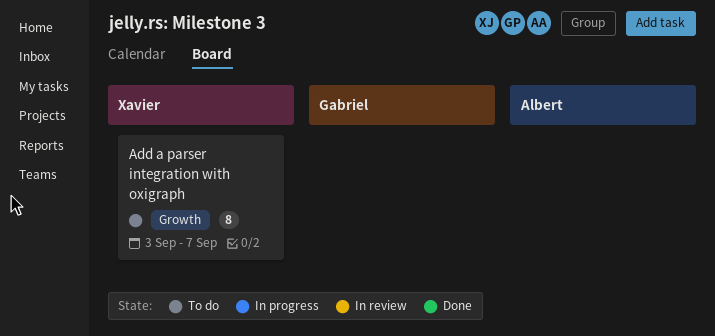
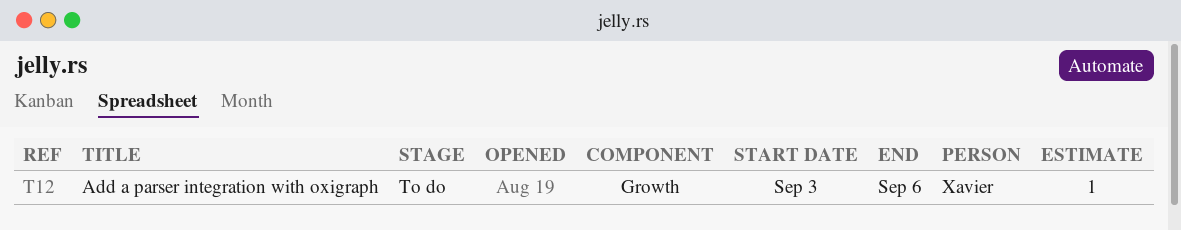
Add a parser integration with oxigraph, estimate: 8 -> 1
Add a parser integration with oxigraph, due: Sep 7 -> Sep 6

